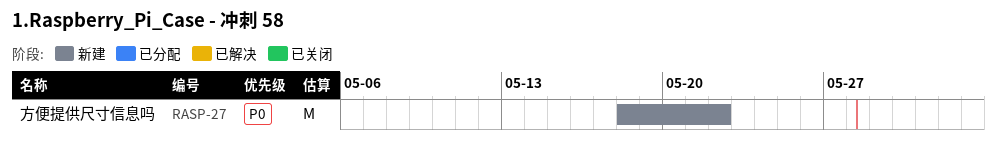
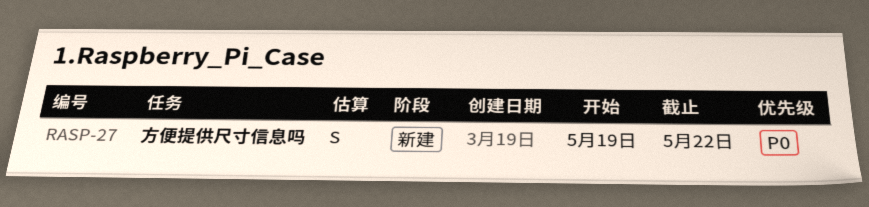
RASP-27, estimate: M -> S
RASP-27, start: May 18 -> May 19

